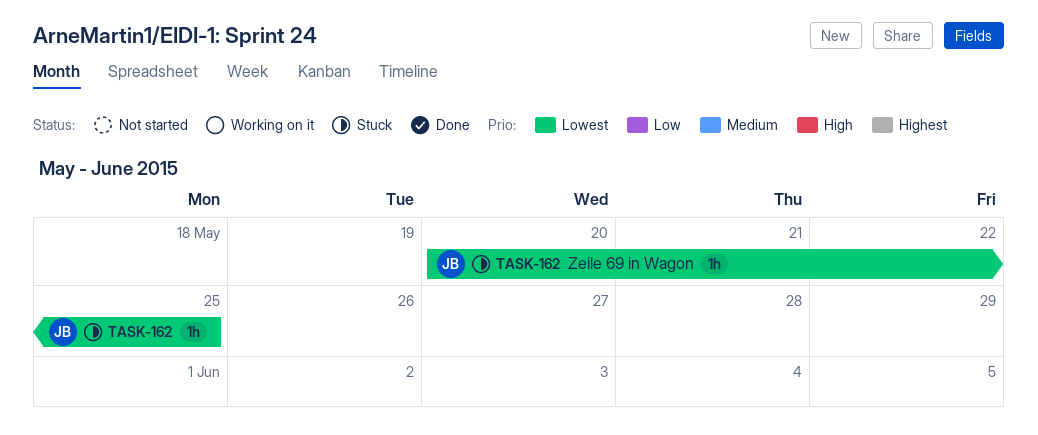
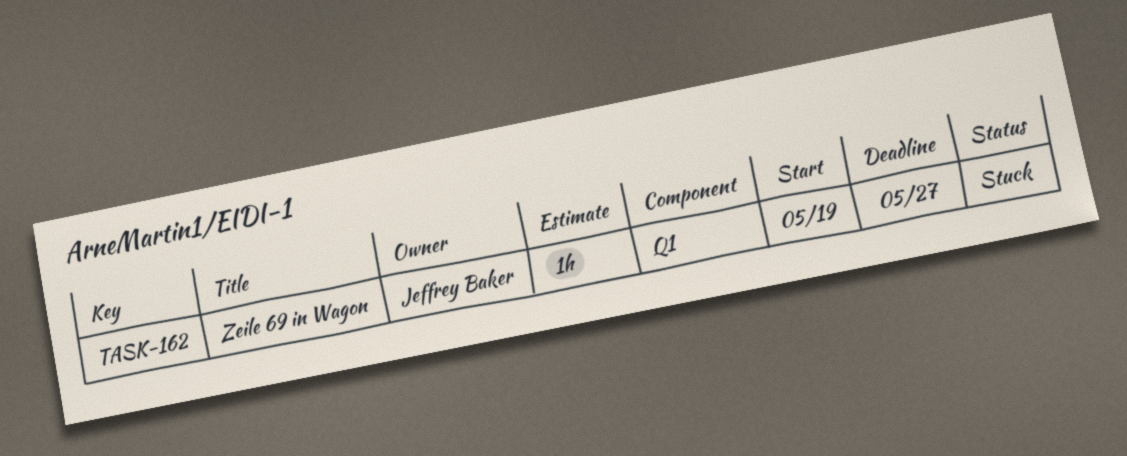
TASK-162, start: May 20 -> May 19
TASK-162, due: May 25 -> May 27

